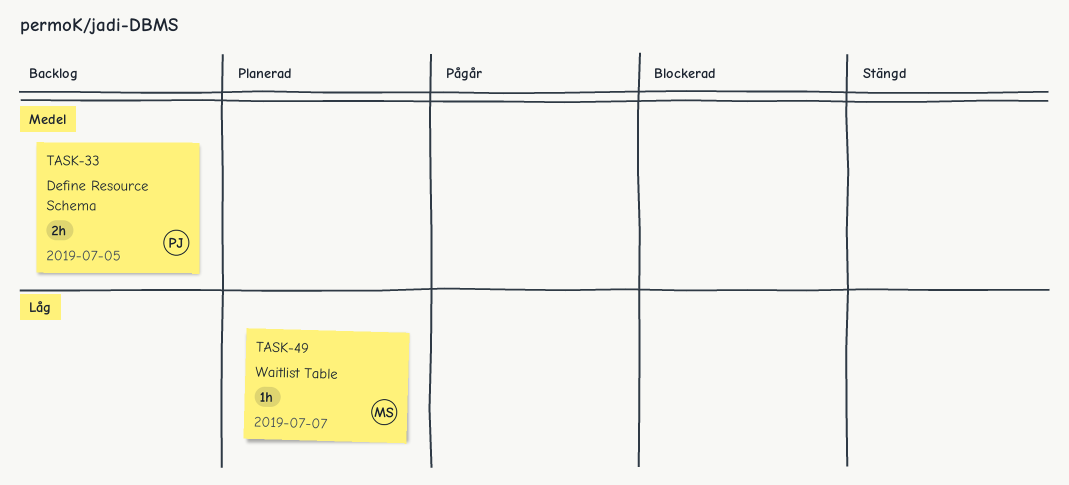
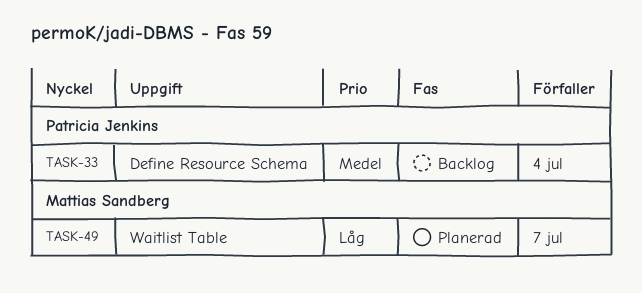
TASK-33, due: Jul 5 -> Jul 4

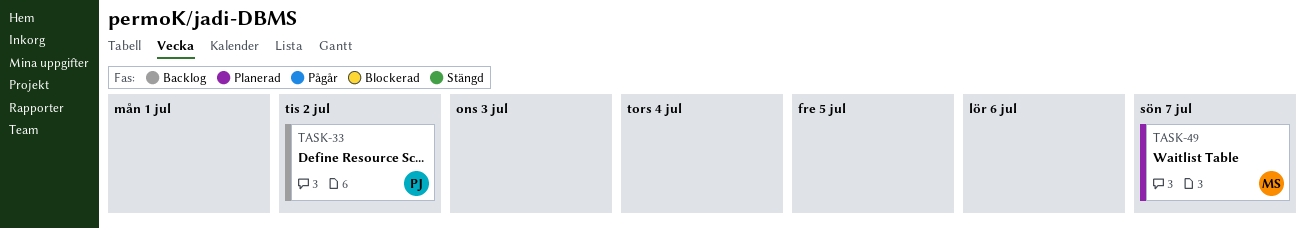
TASK-33, due: Jul 4 -> Jul 2

